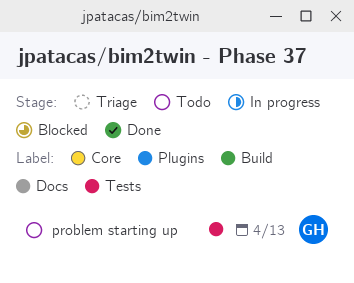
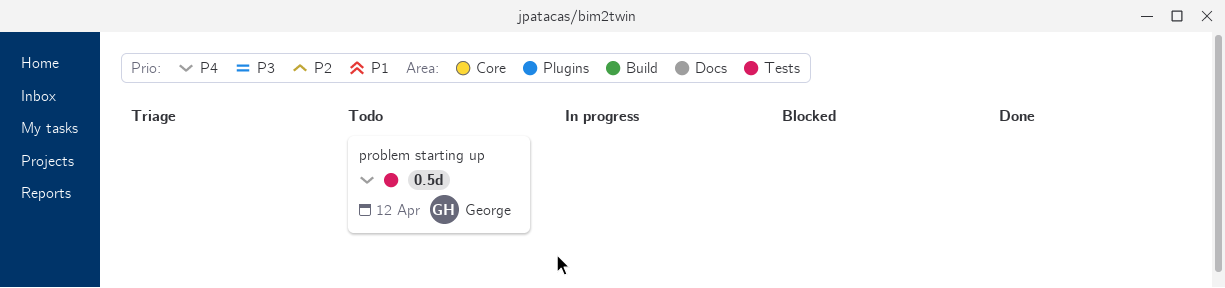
problem starting up, due: Apr 13 -> Apr 12

